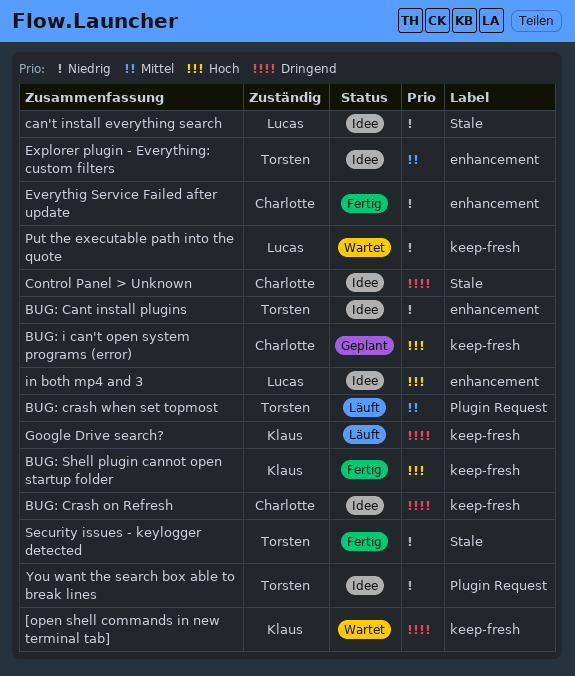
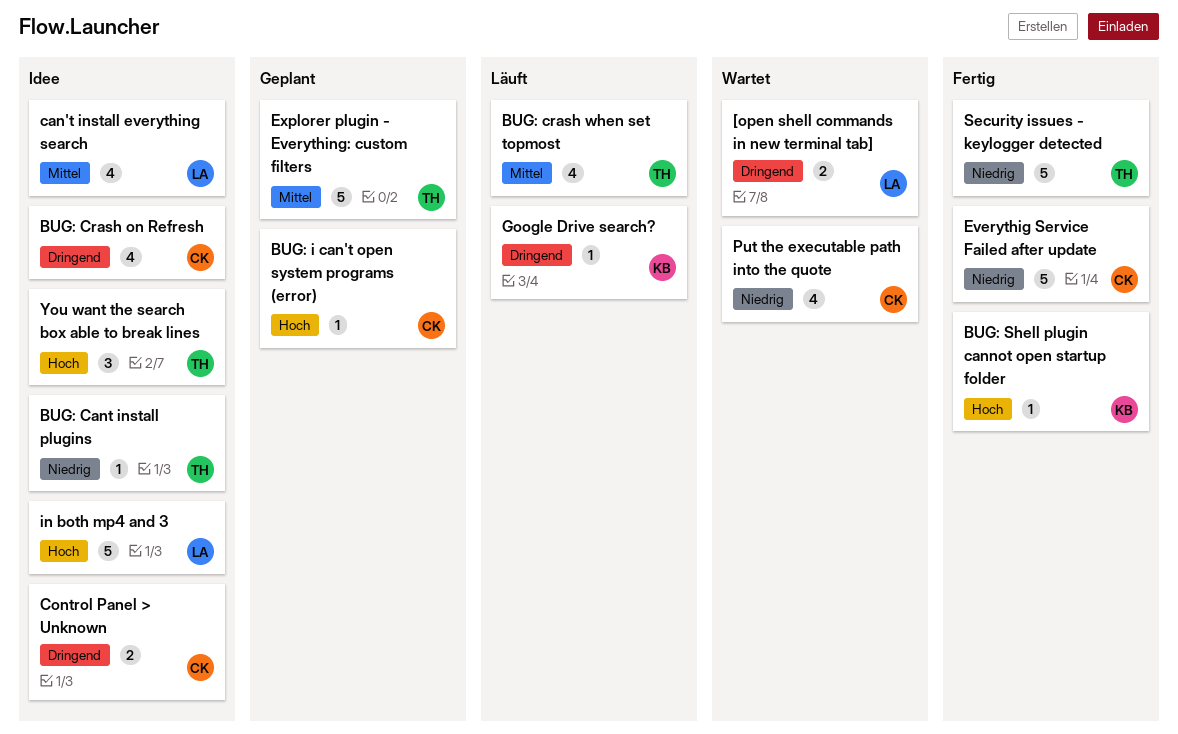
[open shell commands in new terminal tab], owner: Klaus -> Lucas
can't install everything search, priority: Niedrig -> Mittel
Explorer plugin - Everything: custom filters, status: Idee -> Geplant
Put the executable path into the quote, owner: Lucas -> Charlotte
You want the search box able to break lines, priority: Niedrig -> Hoch

